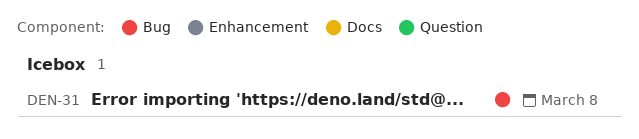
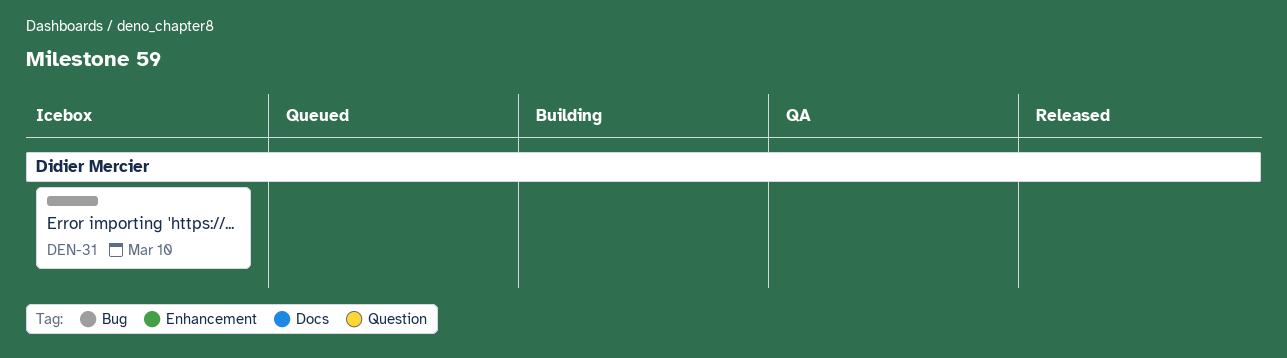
DEN-31, due: Mar 8 -> Mar 10

